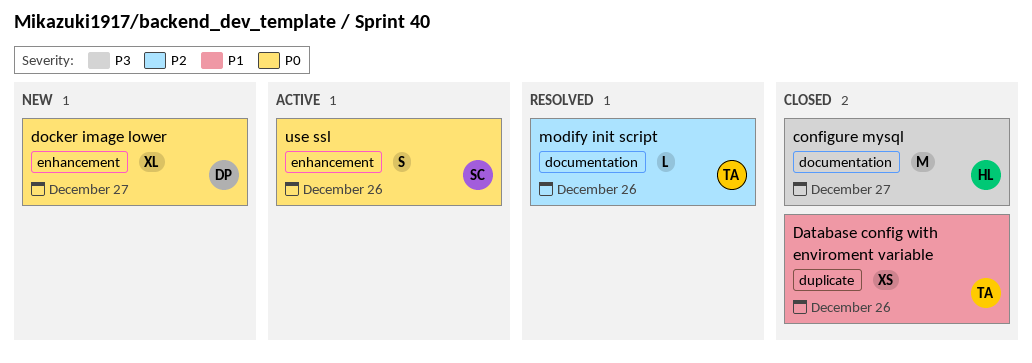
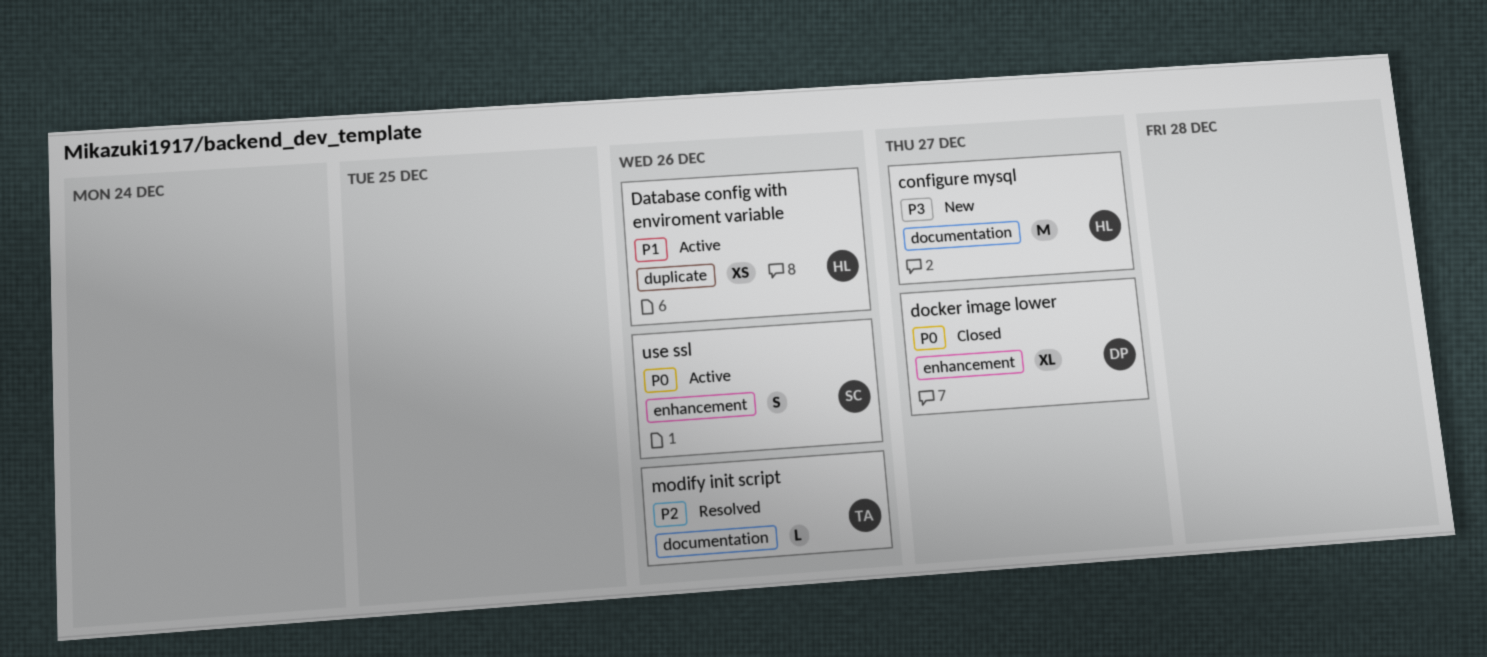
configure mysql, status: Closed -> New
Database config with enviroment variable, status: Closed -> Active
Database config with enviroment variable, owner: TA -> HL
docker image lower, status: New -> Closed

